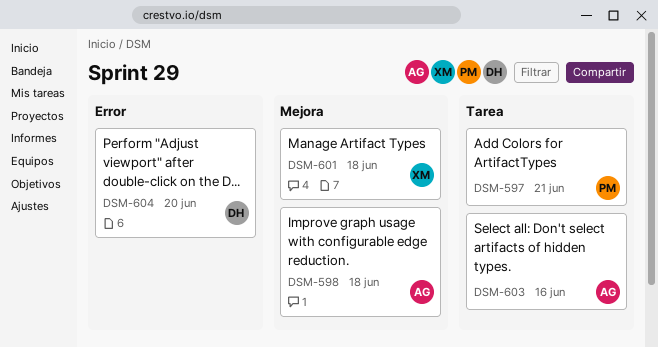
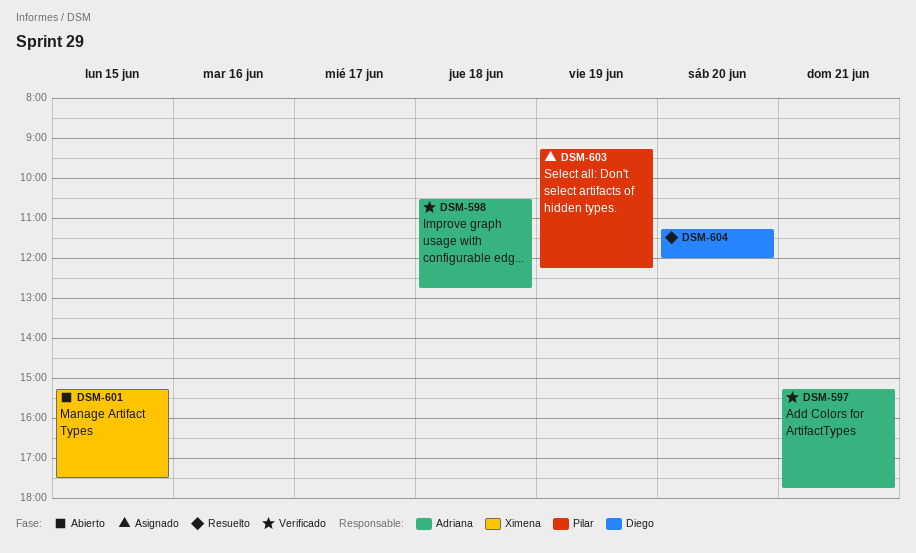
DSM-597, owner: Pilar -> Adriana
DSM-601, day: Jun 18 -> Jun 15
DSM-603, owner: Adriana -> Pilar
DSM-603, day: Jun 16 -> Jun 19

